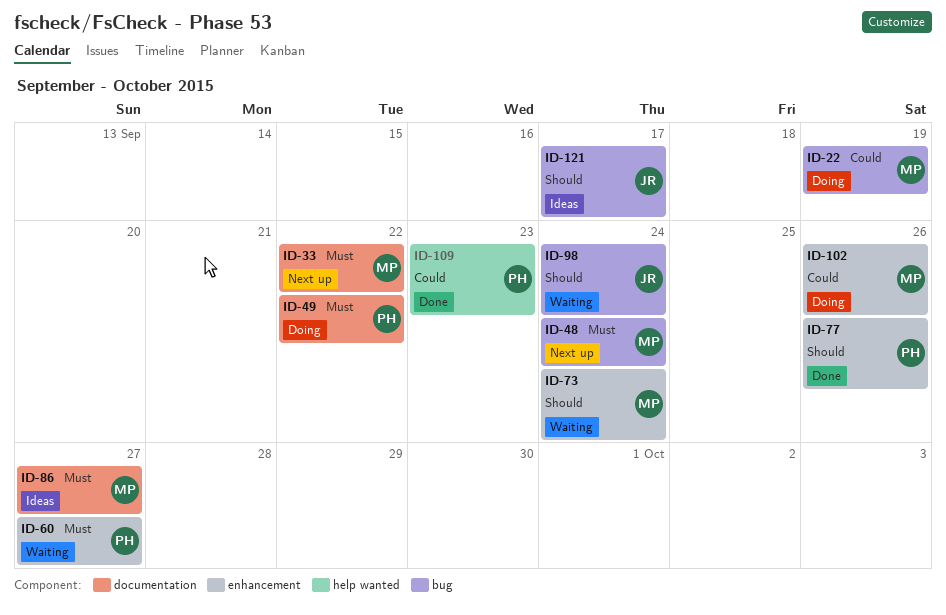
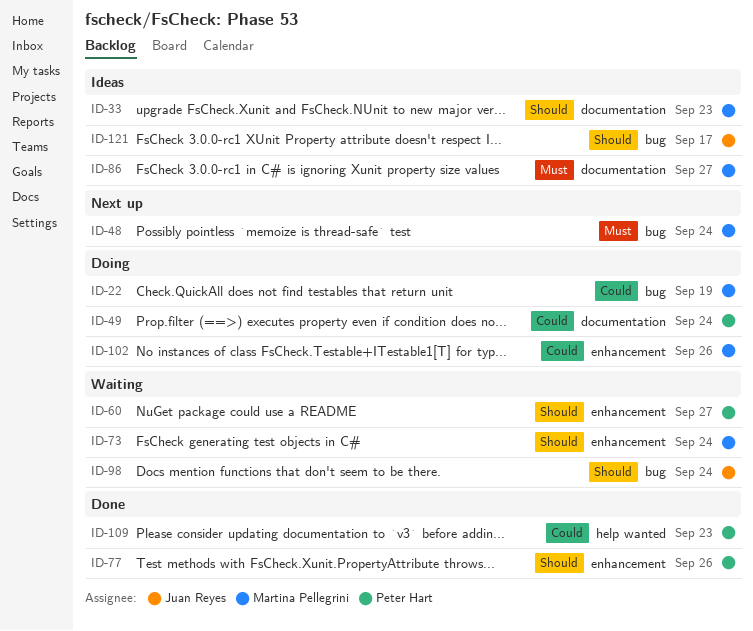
ID-33, status: Next up -> Ideas
ID-33, priority: Must -> Should
ID-33, due: Sep 22 -> Sep 23
ID-49, priority: Must -> Could
ID-49, due: Sep 22 -> Sep 24
ID-60, priority: Must -> Should

